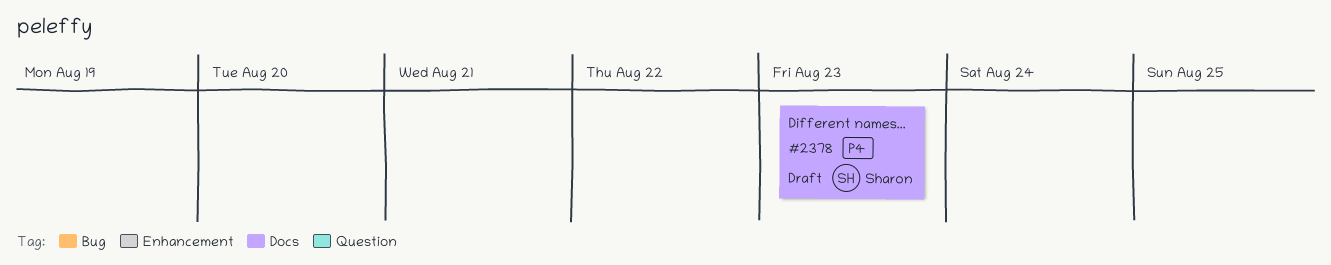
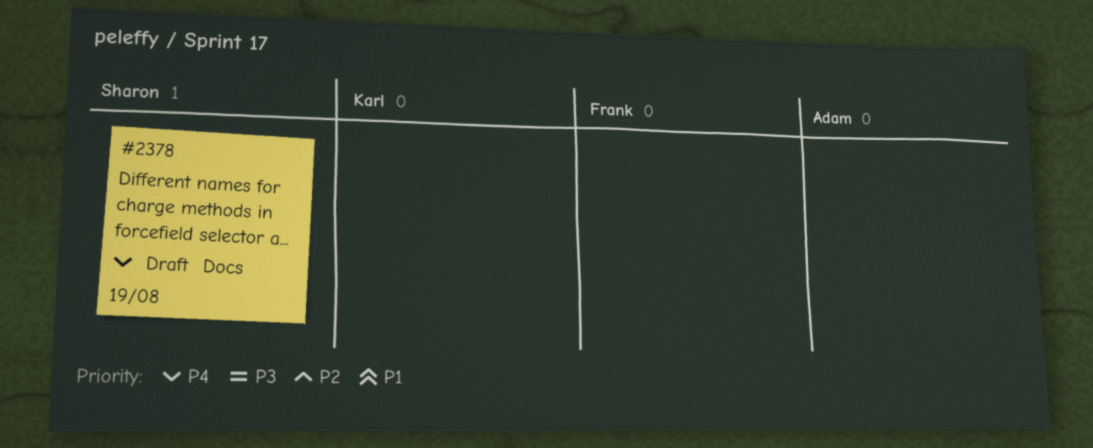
#2378, due: Aug 23 -> Aug 19

